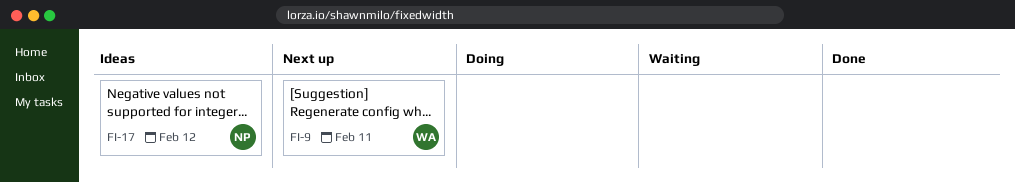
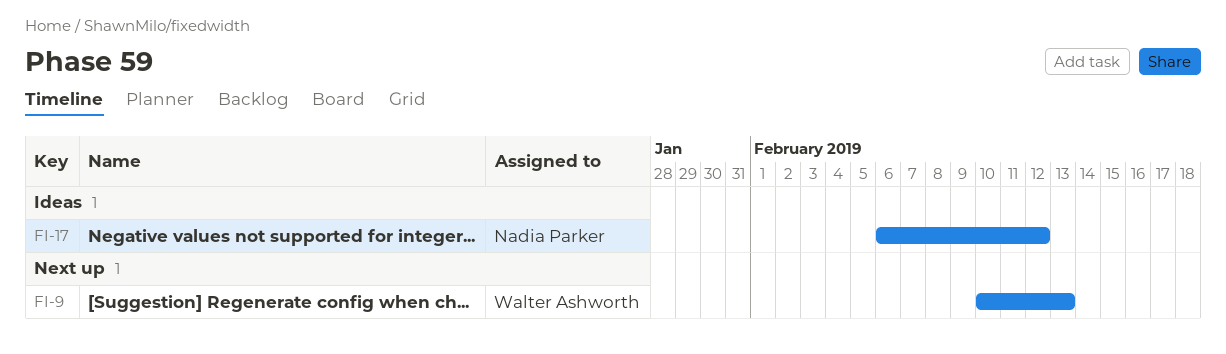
FI-9, due: Feb 11 -> Feb 13

